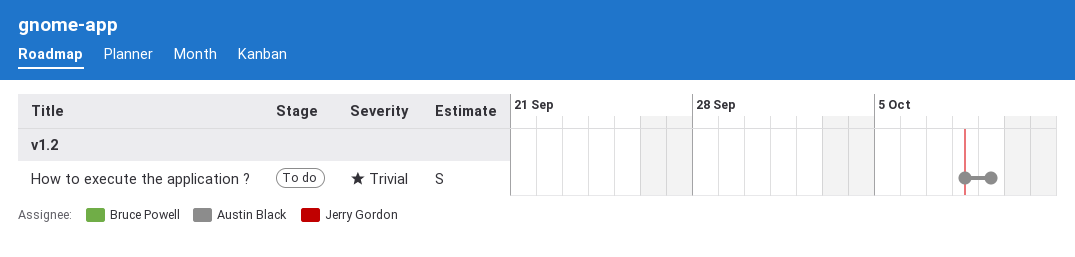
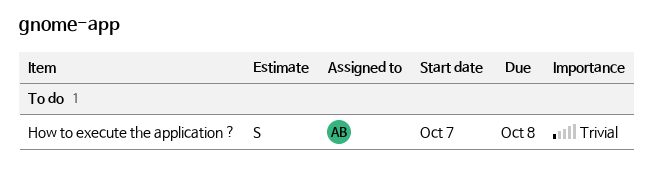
How to execute the application ?, start: Oct 8 -> Oct 7
How to execute the application ?, due: Oct 9 -> Oct 8

